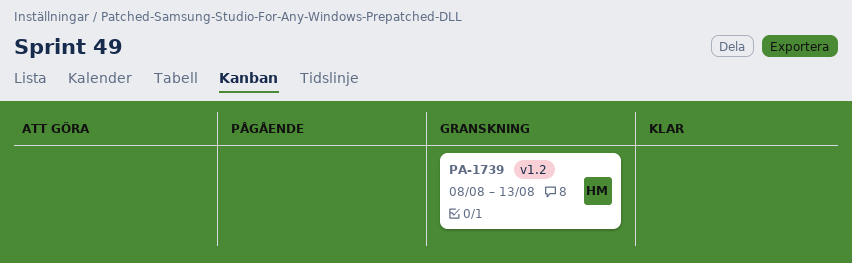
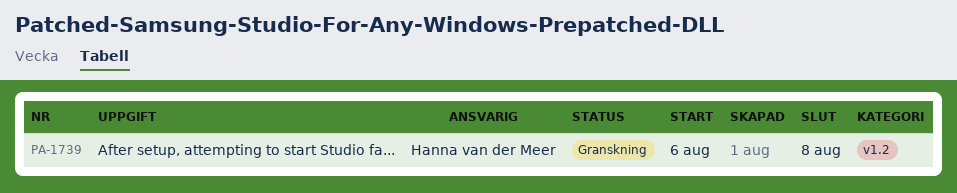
PA-1739, start: Aug 8 -> Aug 6
PA-1739, due: Aug 13 -> Aug 8

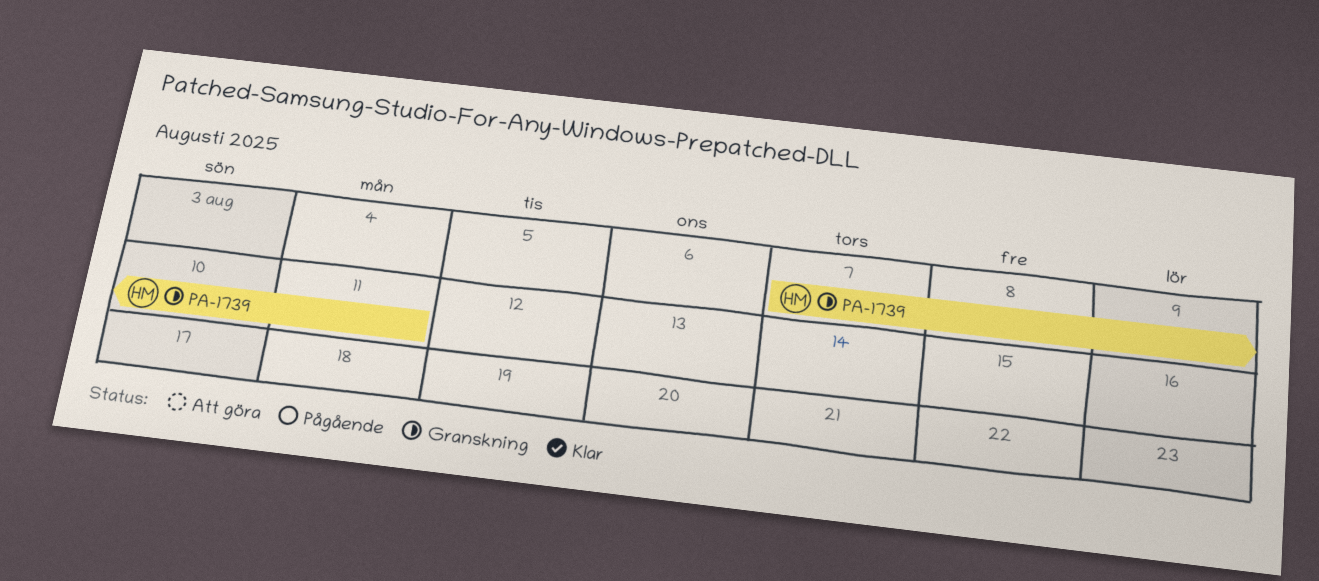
PA-1739, start: Aug 6 -> Aug 7
PA-1739, due: Aug 8 -> Aug 11

